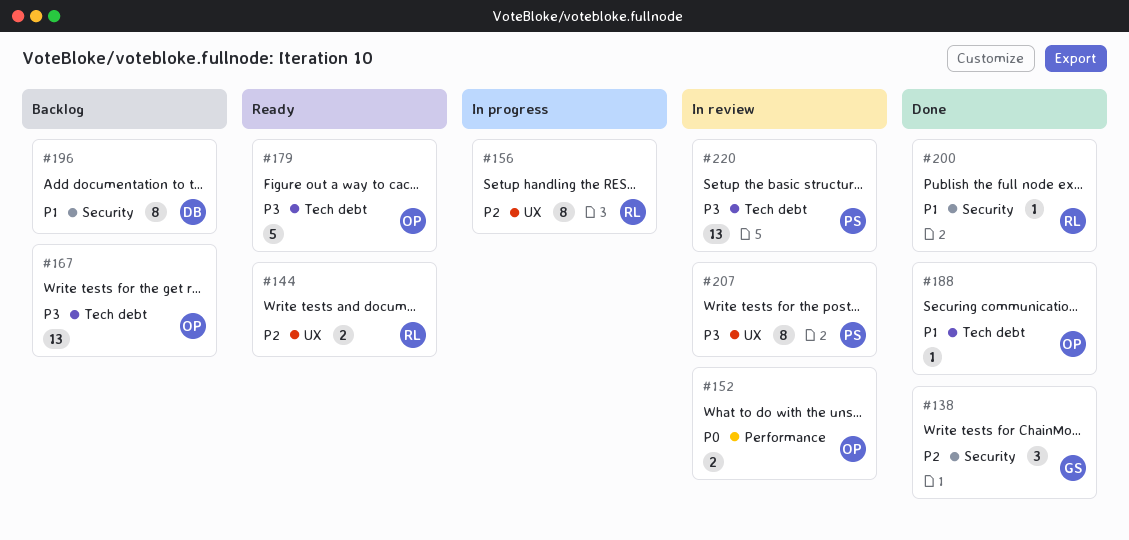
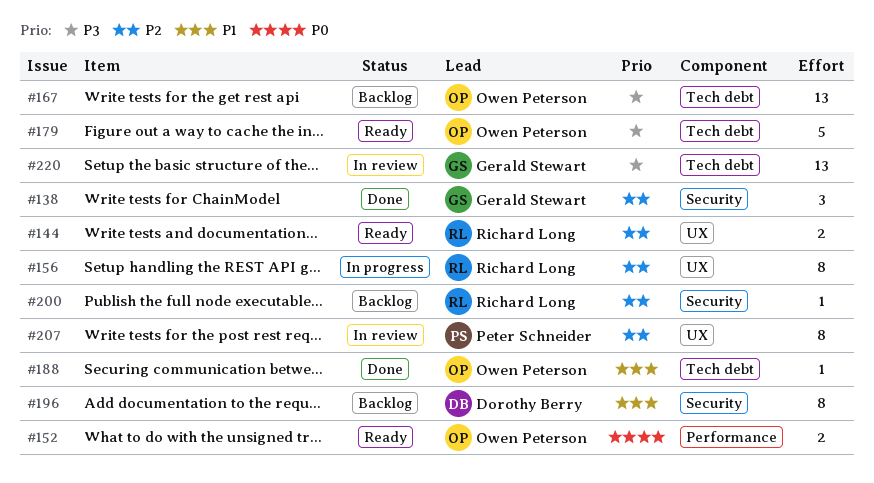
#152, status: In review -> Ready
#200, status: Done -> Backlog
#200, priority: P1 -> P2
#207, priority: P3 -> P2
#220, owner: Peter Schneider -> Gerald Stewart

